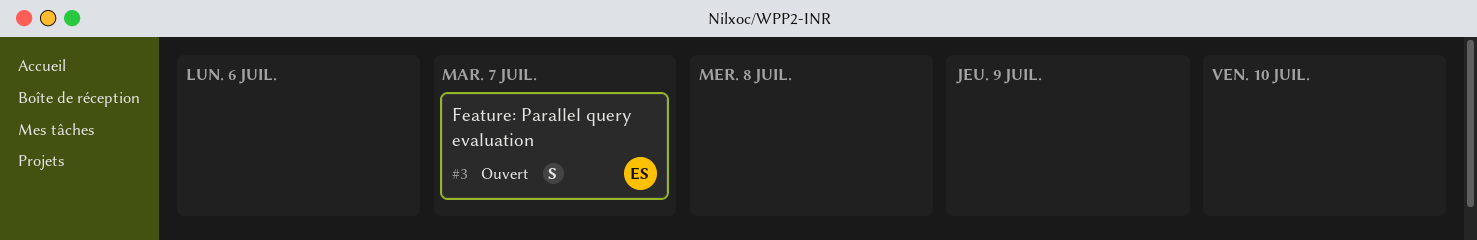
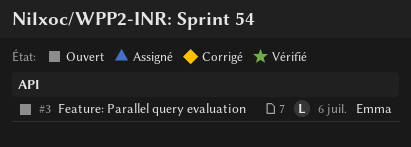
#3, estimate: S -> L
#3, due: Jul 7 -> Jul 6

